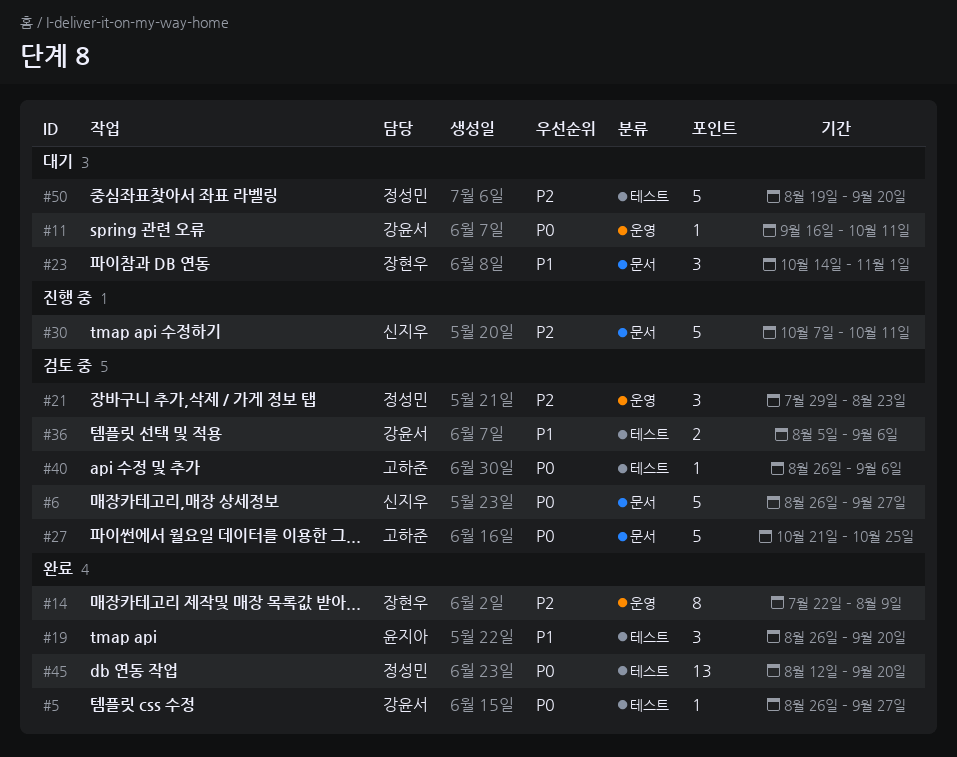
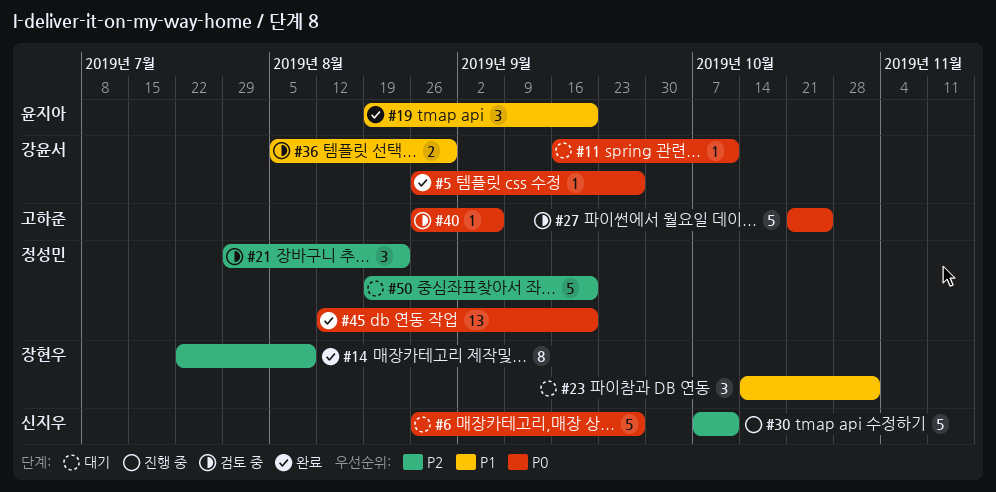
#6, status: 검토 중 -> 대기
#19, start: Aug 26 -> Aug 19
#36, due: Sep 6 -> Aug 30

